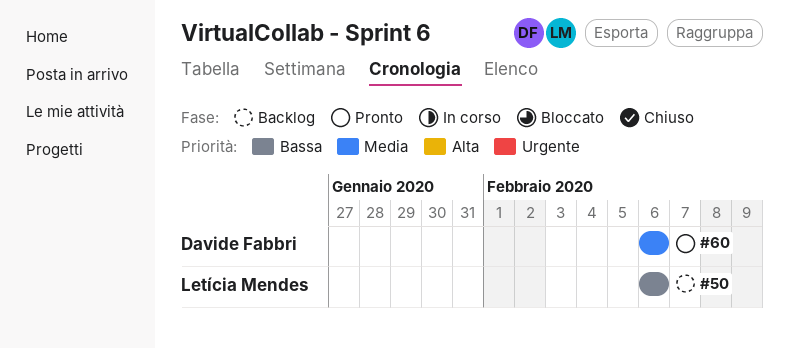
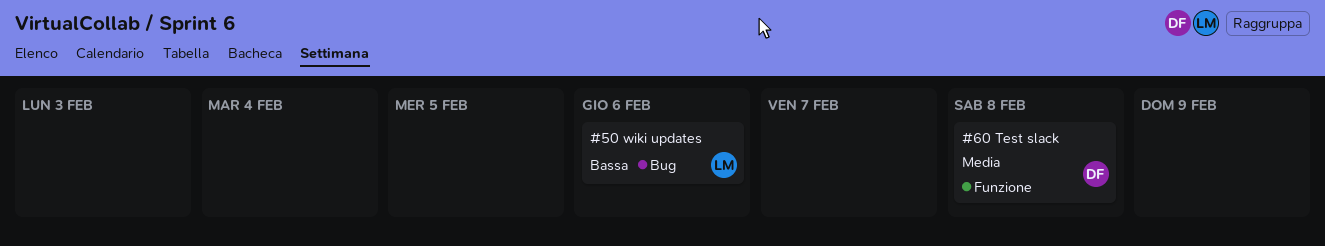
#60, due: Feb 6 -> Feb 8

